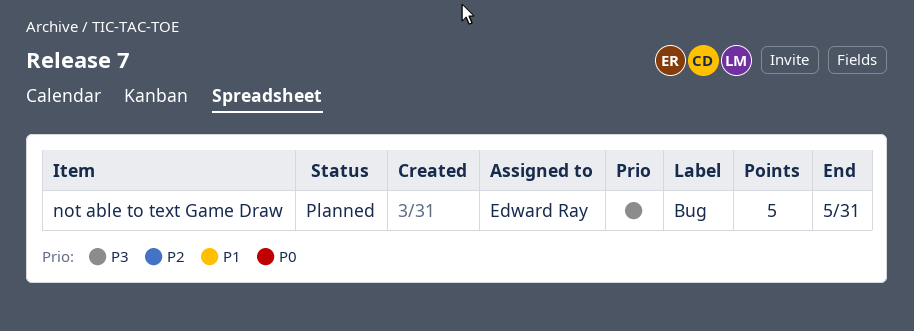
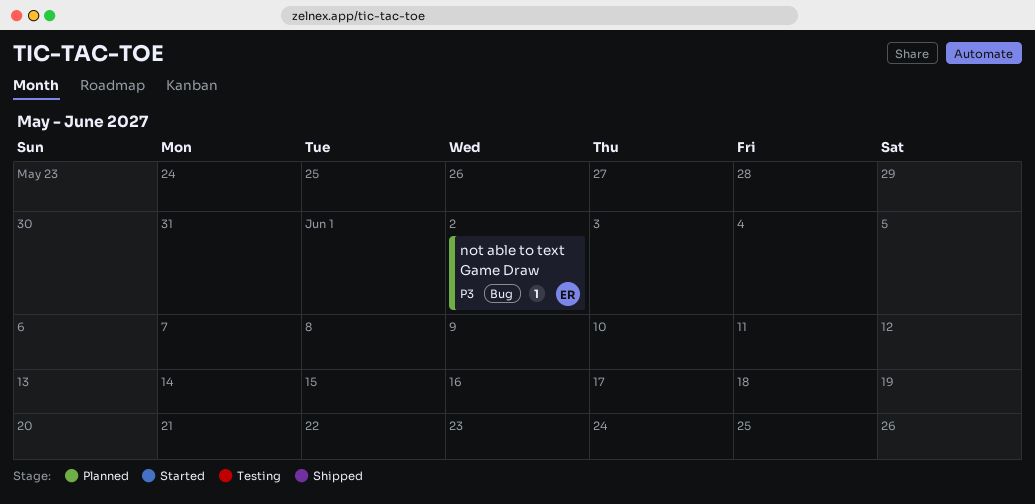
not able to text Game Draw, estimate: 5 -> 1
not able to text Game Draw, due: May 31 -> Jun 2

